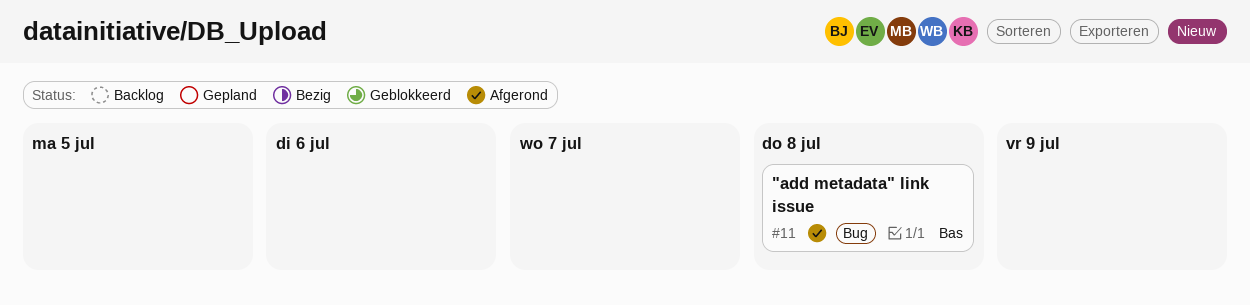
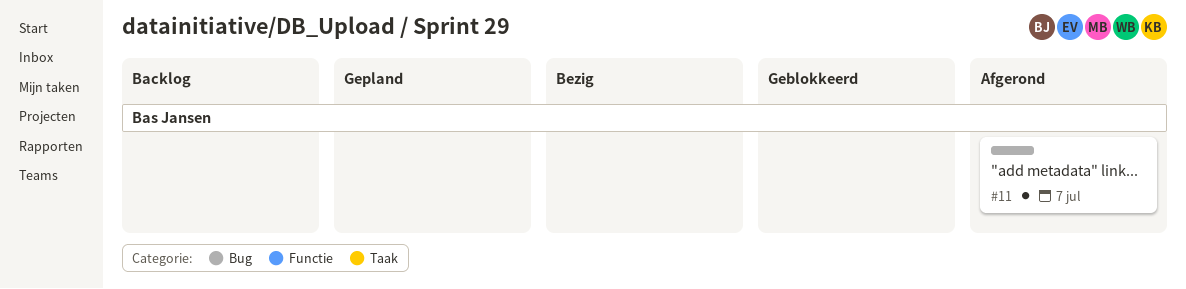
#11, due: Jul 8 -> Jul 7

